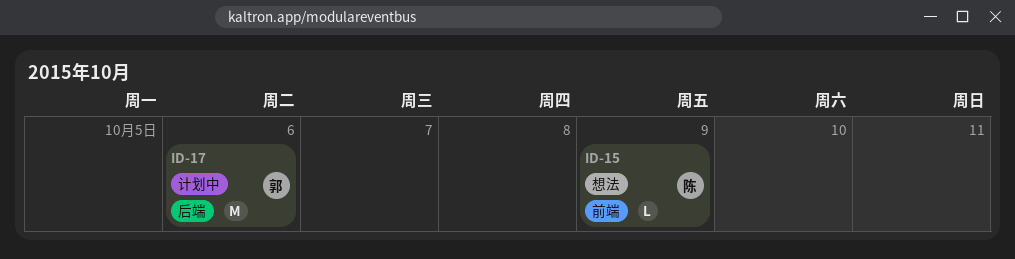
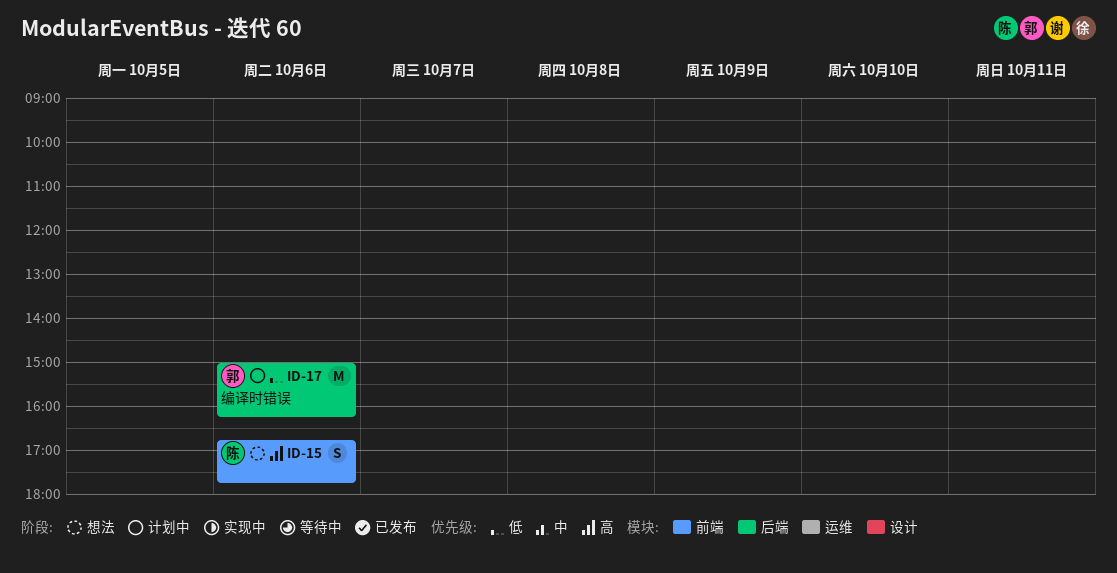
ID-15, estimate: L -> S
ID-15, day: Oct 9 -> Oct 6

